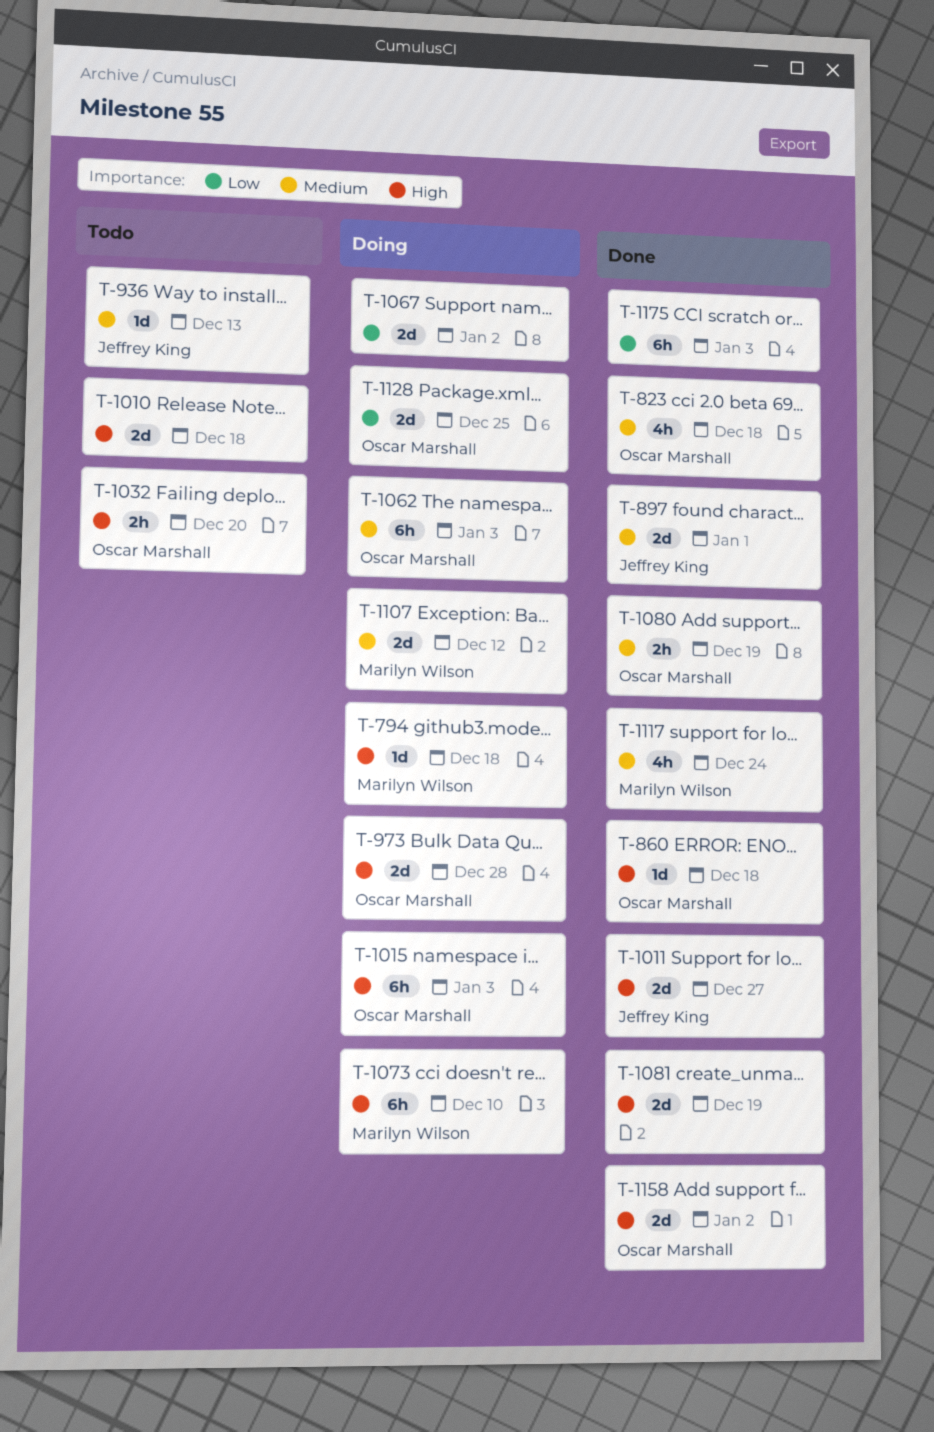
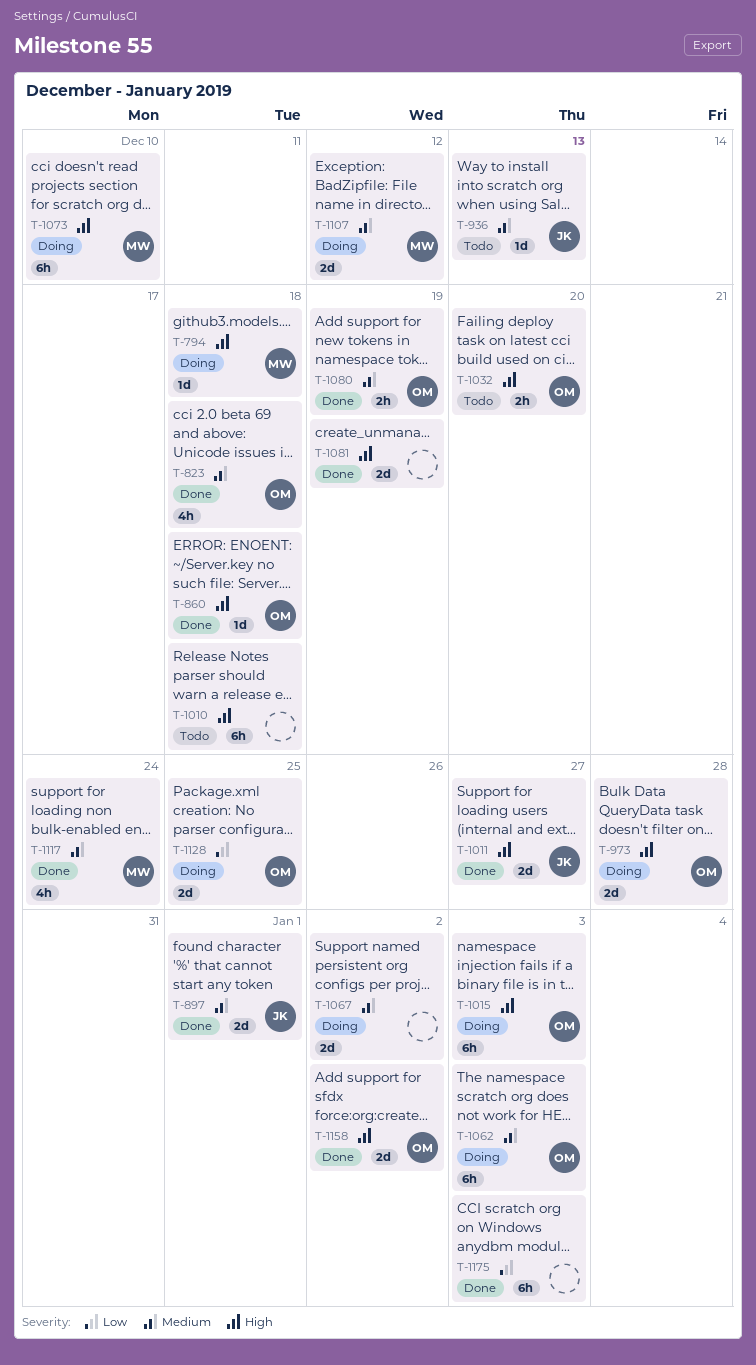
T-1010, estimate: 2d -> 6h
T-1067, priority: Low -> Medium

